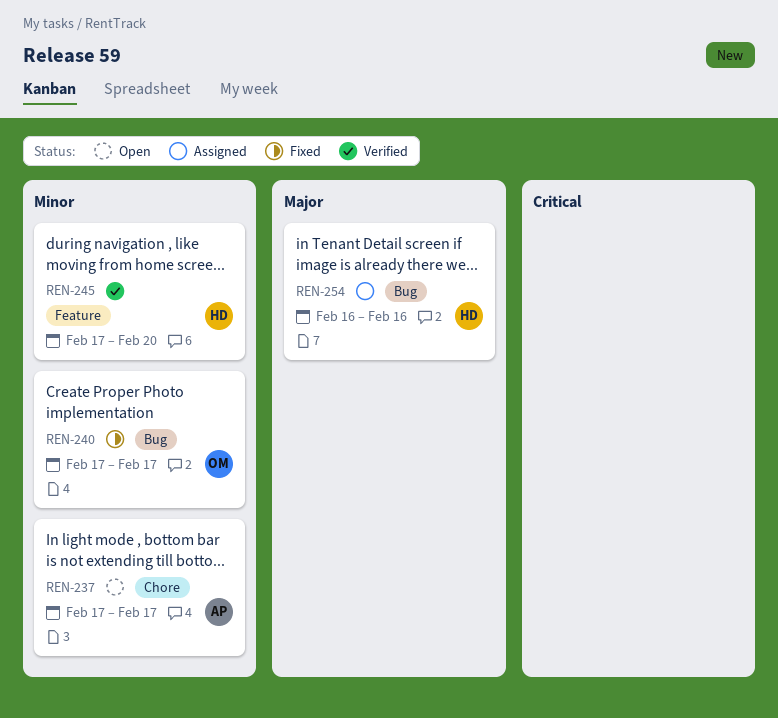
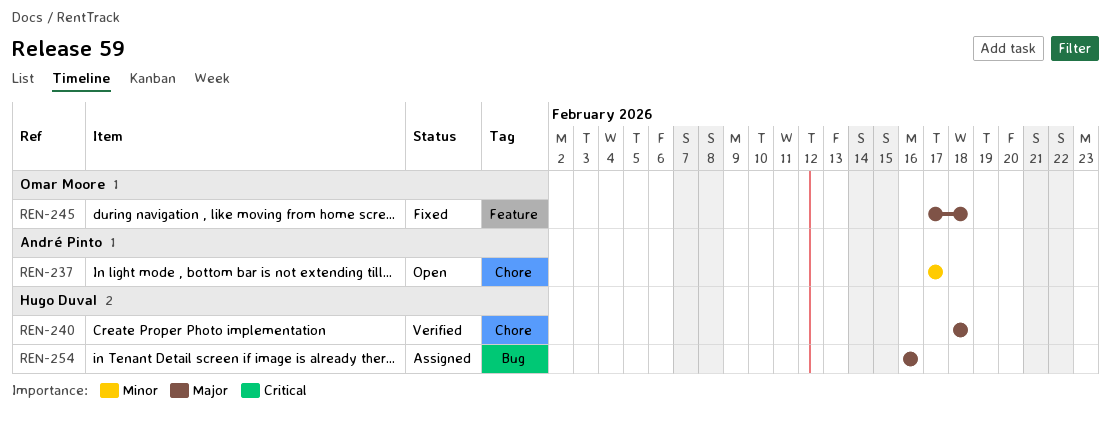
REN-240, status: Fixed -> Verified
REN-240, owner: Omar Moore -> Hugo Duval
REN-240, priority: Minor -> Major
REN-240, label: Bug -> Chore
REN-240, start: Feb 17 -> Feb 18
REN-240, due: Feb 17 -> Feb 18
REN-245, status: Verified -> Fixed
REN-245, owner: Hugo Duval -> Omar Moore
REN-245, priority: Minor -> Major
REN-245, due: Feb 20 -> Feb 18

